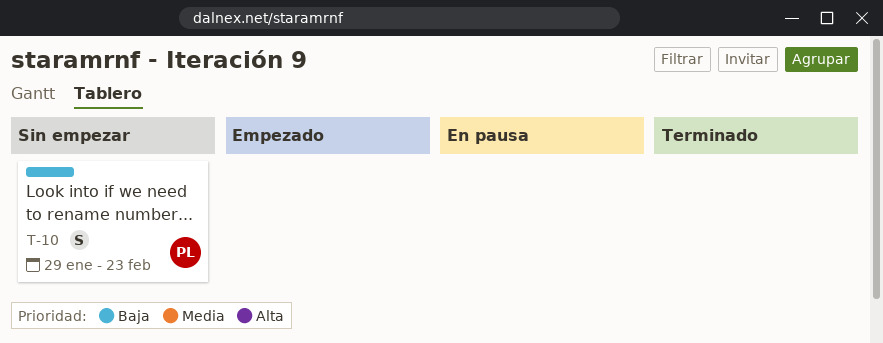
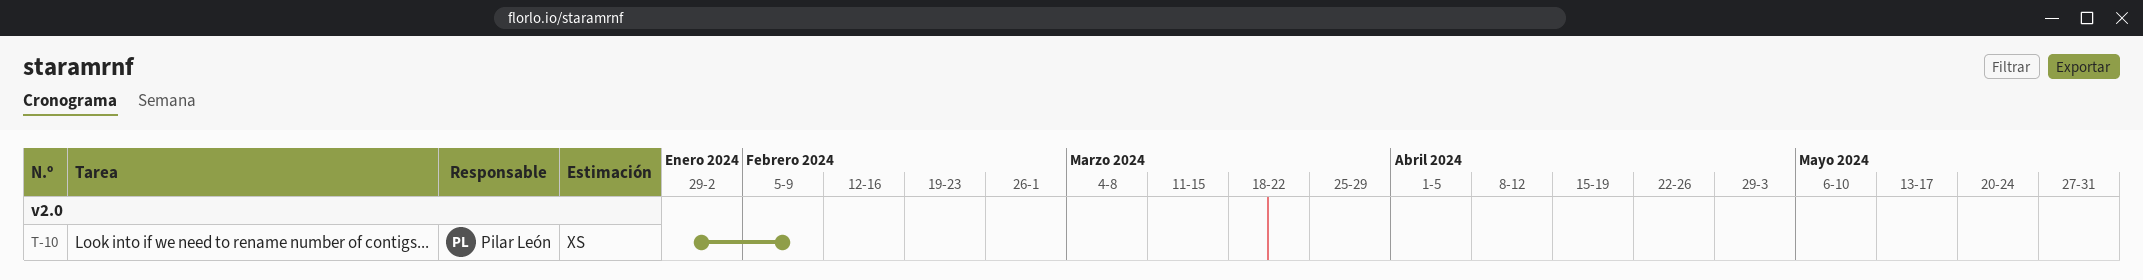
T-10, estimate: S -> XS
T-10, due: Feb 23 -> Feb 9

